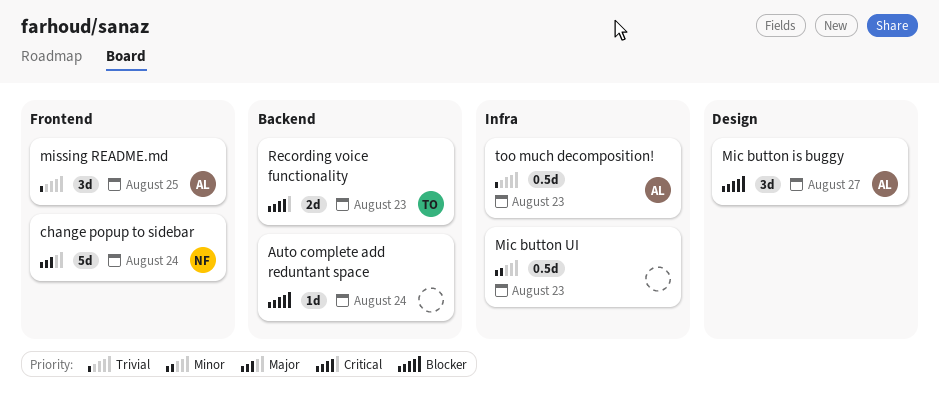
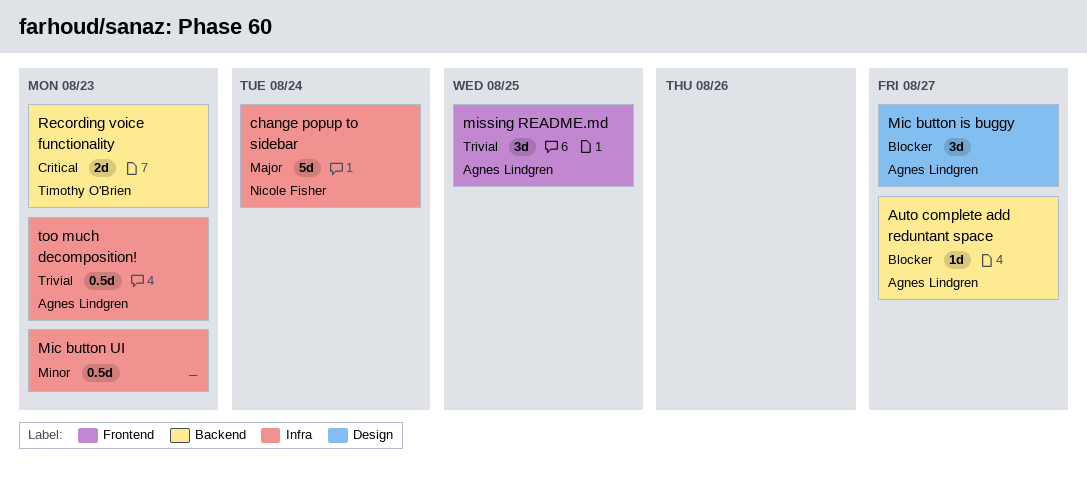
Auto complete add reduntant space, owner: none -> Agnes Lindgren
Auto complete add reduntant space, due: Aug 24 -> Aug 27
change popup to sidebar, label: Frontend -> Infra

